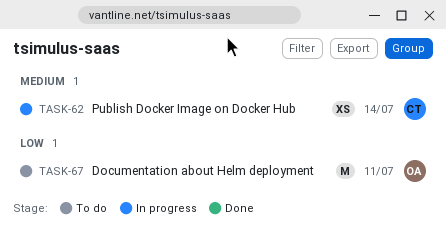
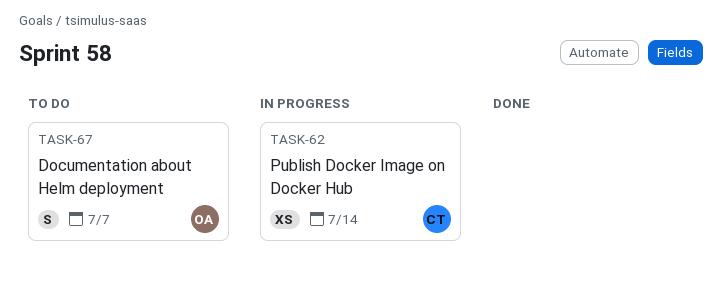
TASK-67, estimate: M -> S
TASK-67, due: Jul 11 -> Jul 7

